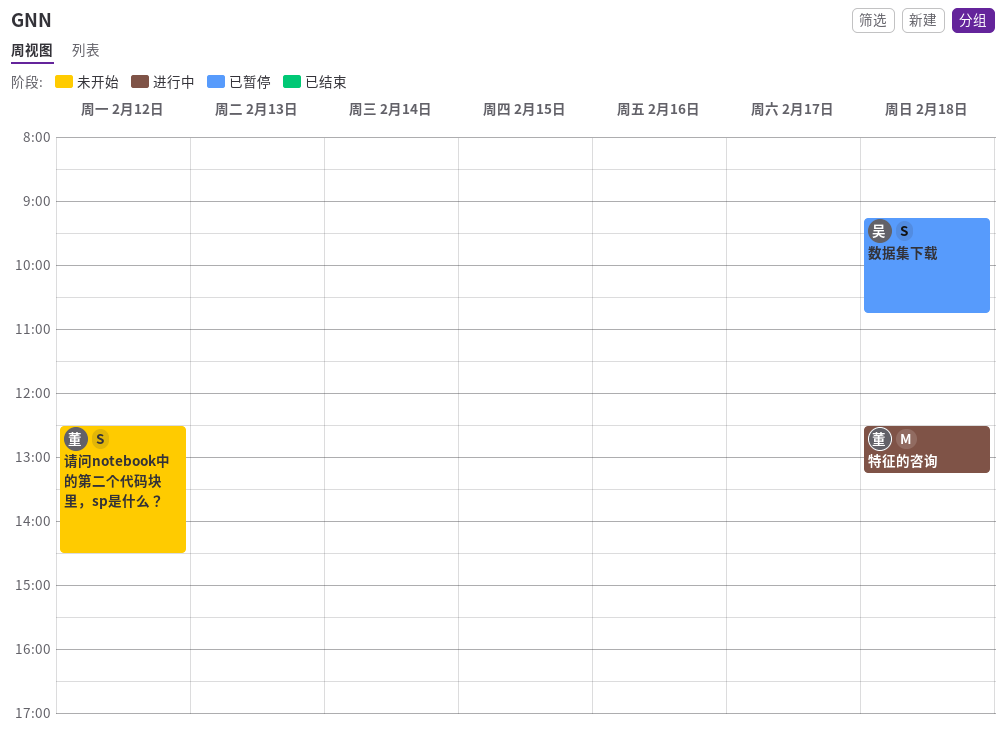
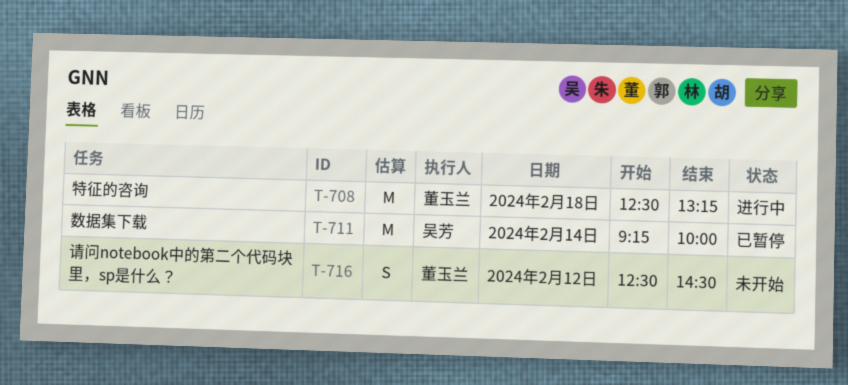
数据集下载, estimate: S -> M
数据集下载, day: Feb 18 -> Feb 14
数据集下载, ends: 10:45 -> 10:00

